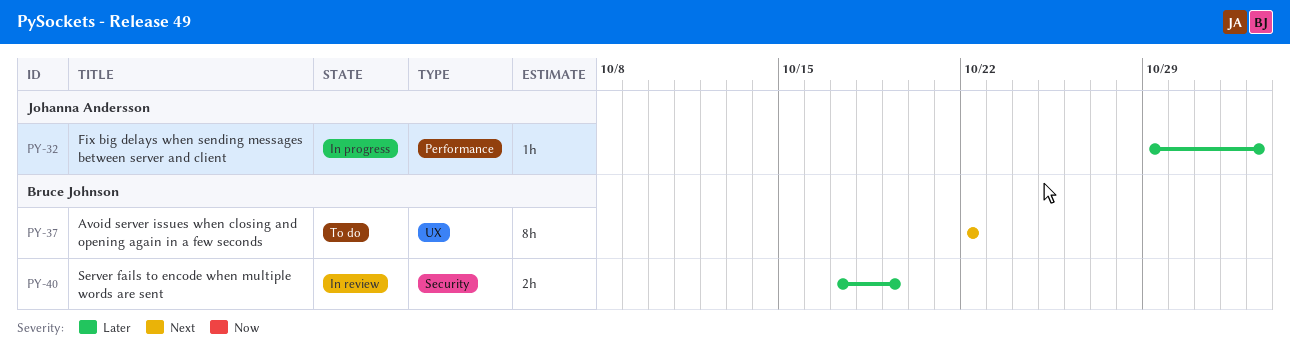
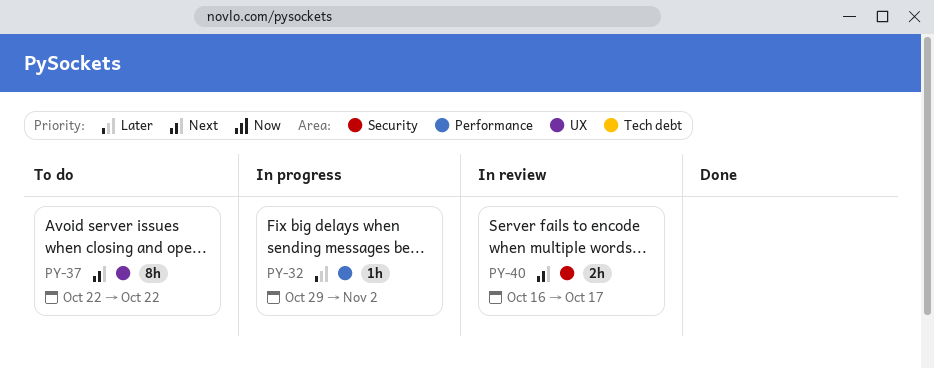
PY-40, priority: Later -> Next
PY-40, start: Oct 17 -> Oct 16
PY-40, due: Oct 19 -> Oct 17

